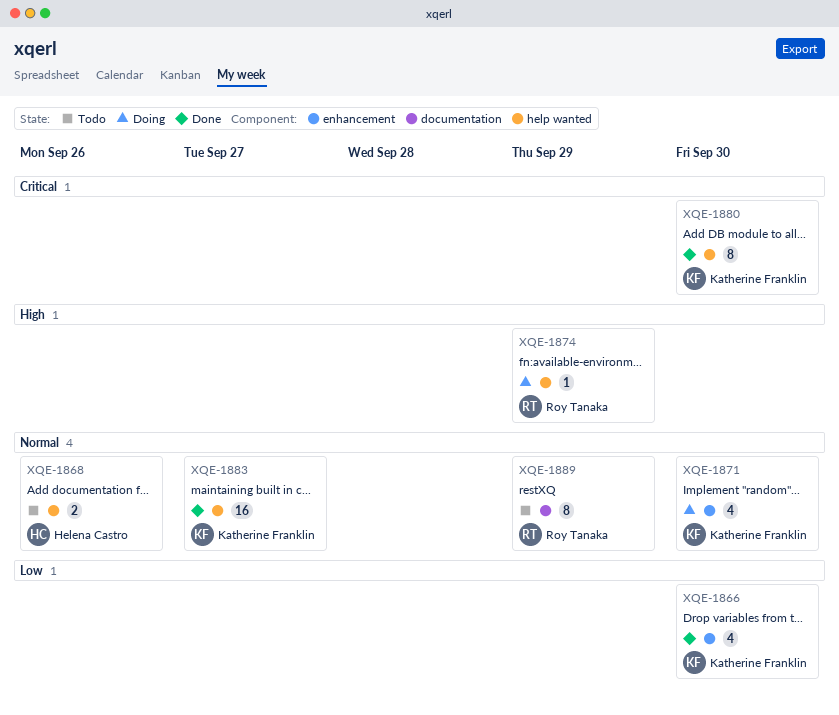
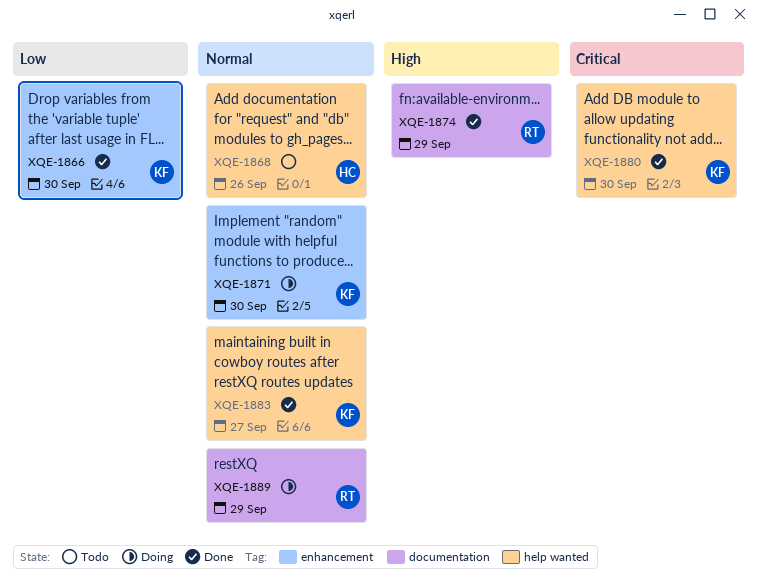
XQE-1874, status: Doing -> Done
XQE-1874, label: help wanted -> documentation
XQE-1889, status: Todo -> Doing

